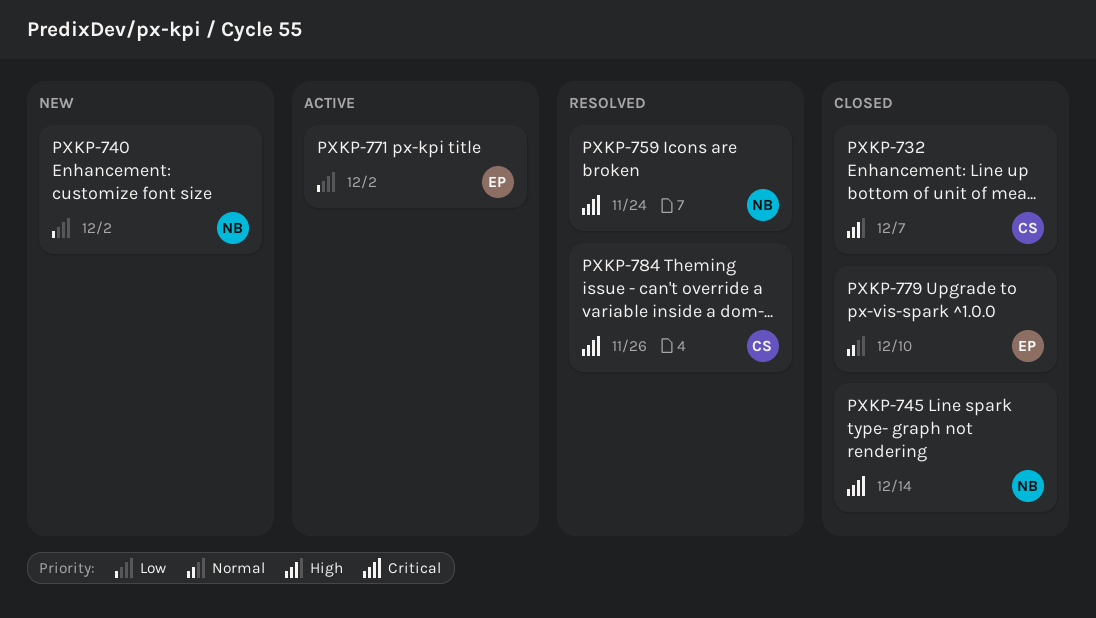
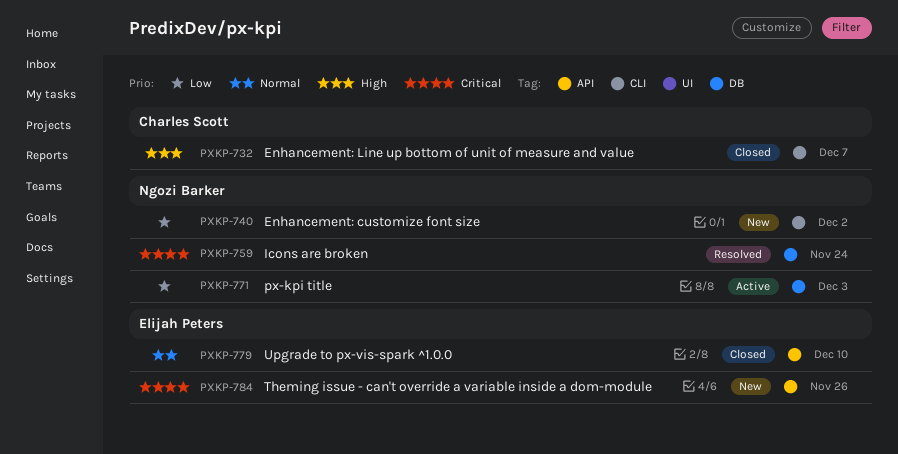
PXKP-745: present -> none
PXKP-771, owner: Elijah Peters -> Ngozi Barker
PXKP-771, due: Dec 2 -> Dec 3
PXKP-784, status: Resolved -> New
PXKP-784, owner: Charles Scott -> Elijah Peters

